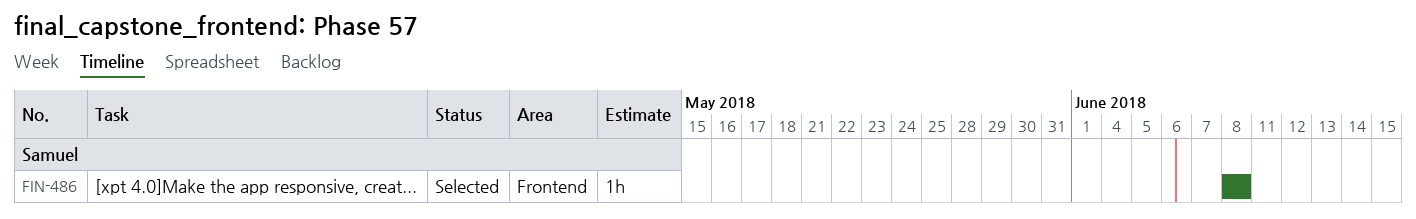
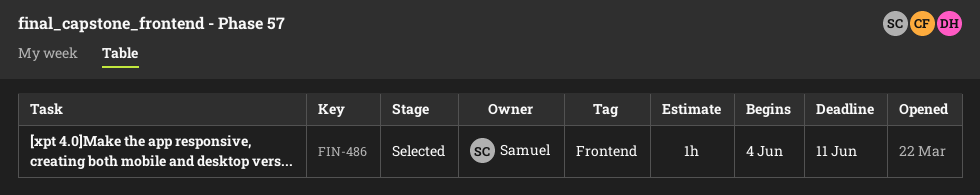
FIN-486, start: Jun 8 -> Jun 4
FIN-486, due: Jun 8 -> Jun 11

